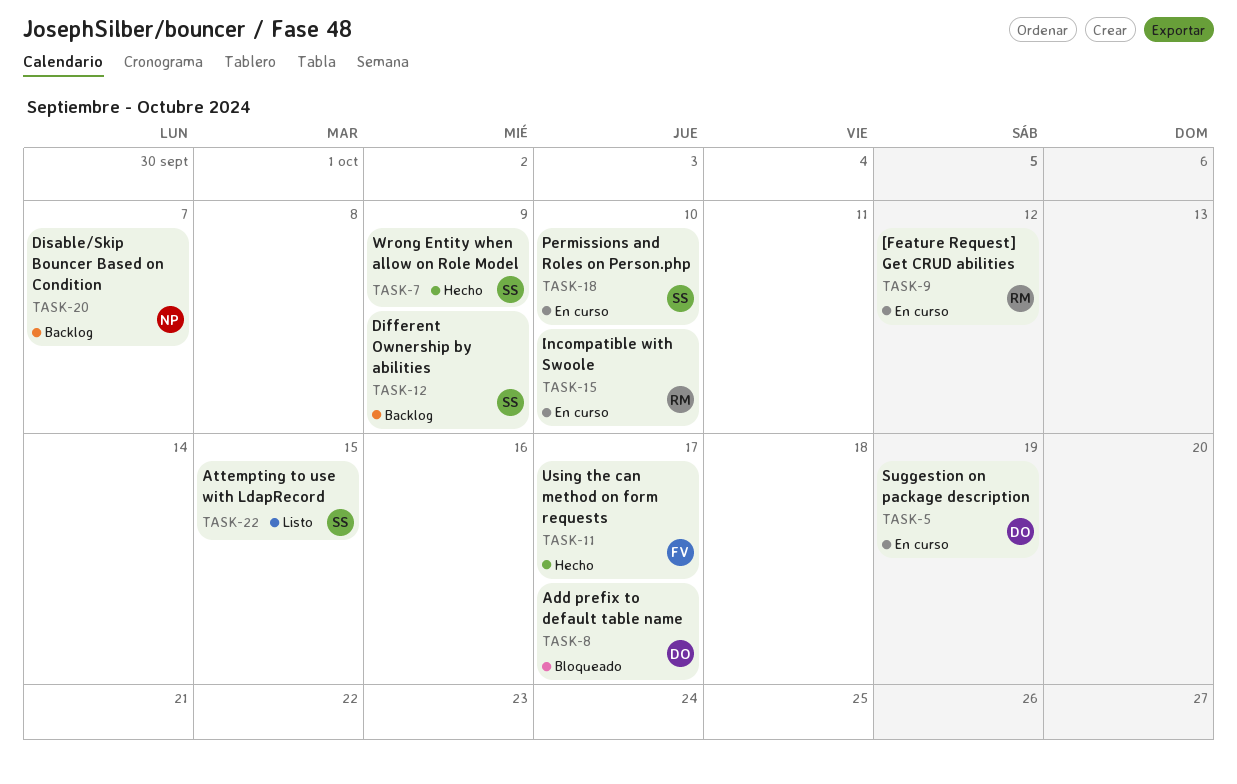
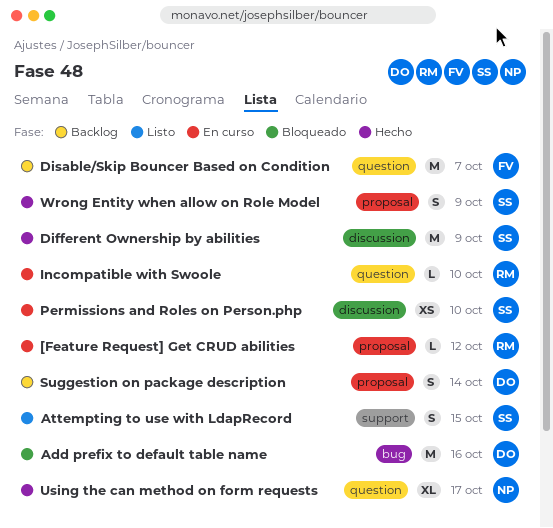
Add prefix to default table name, due: Oct 17 -> Oct 16
Different Ownership by abilities, status: Backlog -> Hecho
Disable/Skip Bouncer Based on Condition, owner: NP -> FV
Suggestion on package description, status: En curso -> Backlog
Suggestion on package description, due: Oct 19 -> Oct 14
Using the can method on form requests, owner: FV -> NP

